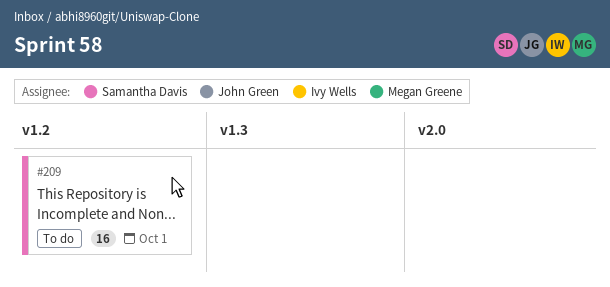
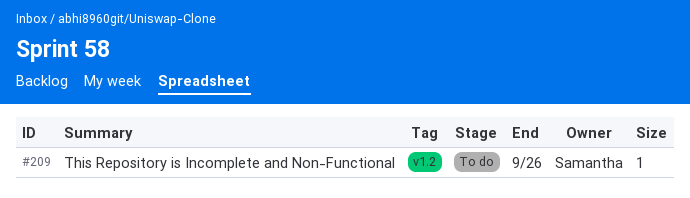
#209, estimate: 16 -> 1
#209, due: Oct 1 -> Sep 26

